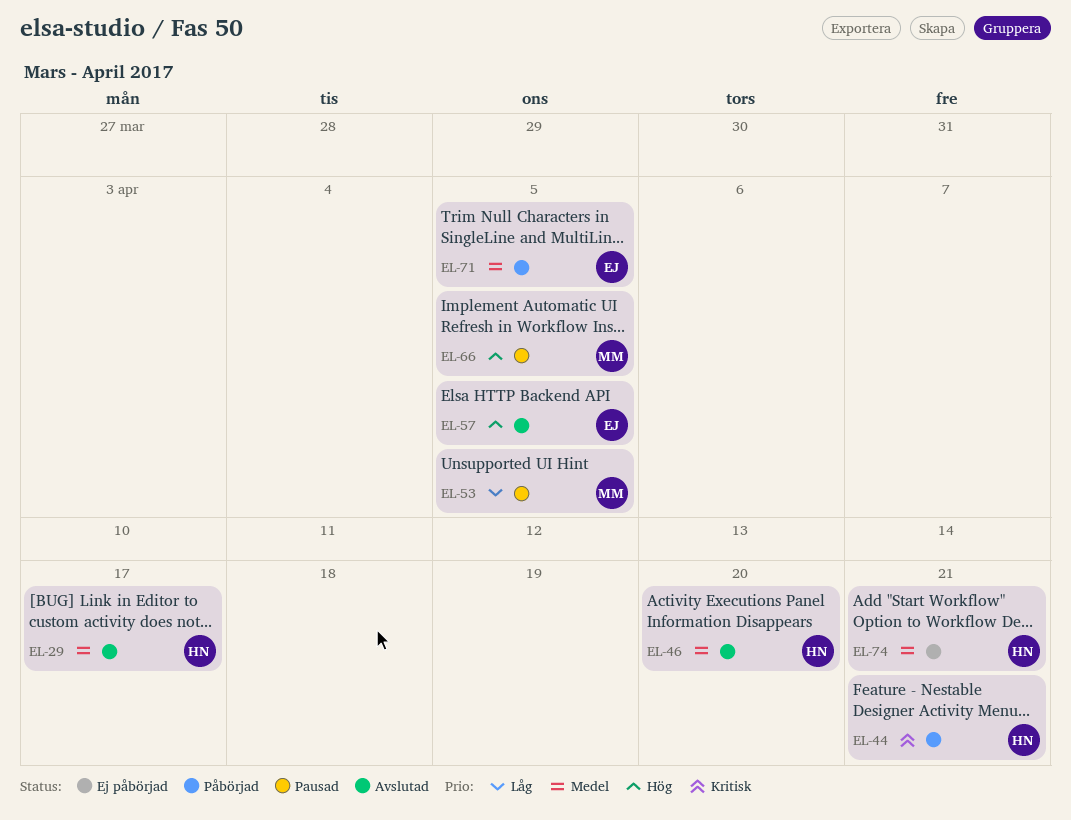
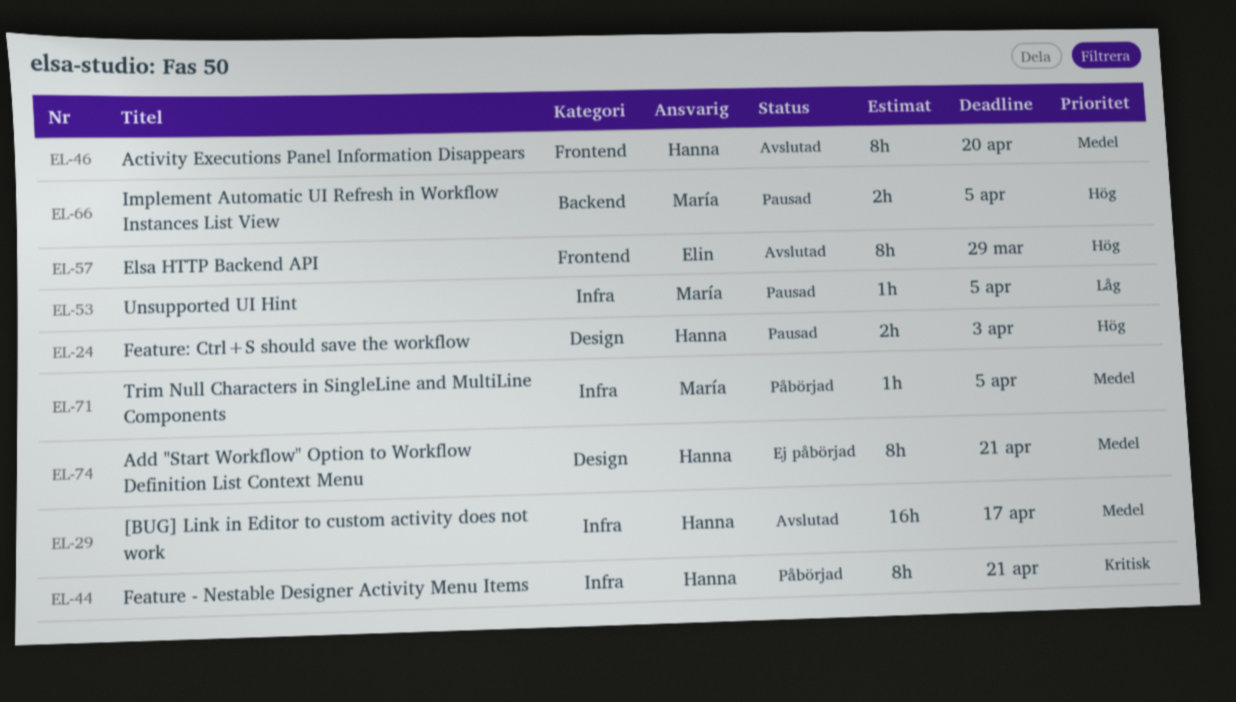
EL-24: none -> present
EL-57, due: Apr 5 -> Mar 29
EL-71, owner: Elin -> María

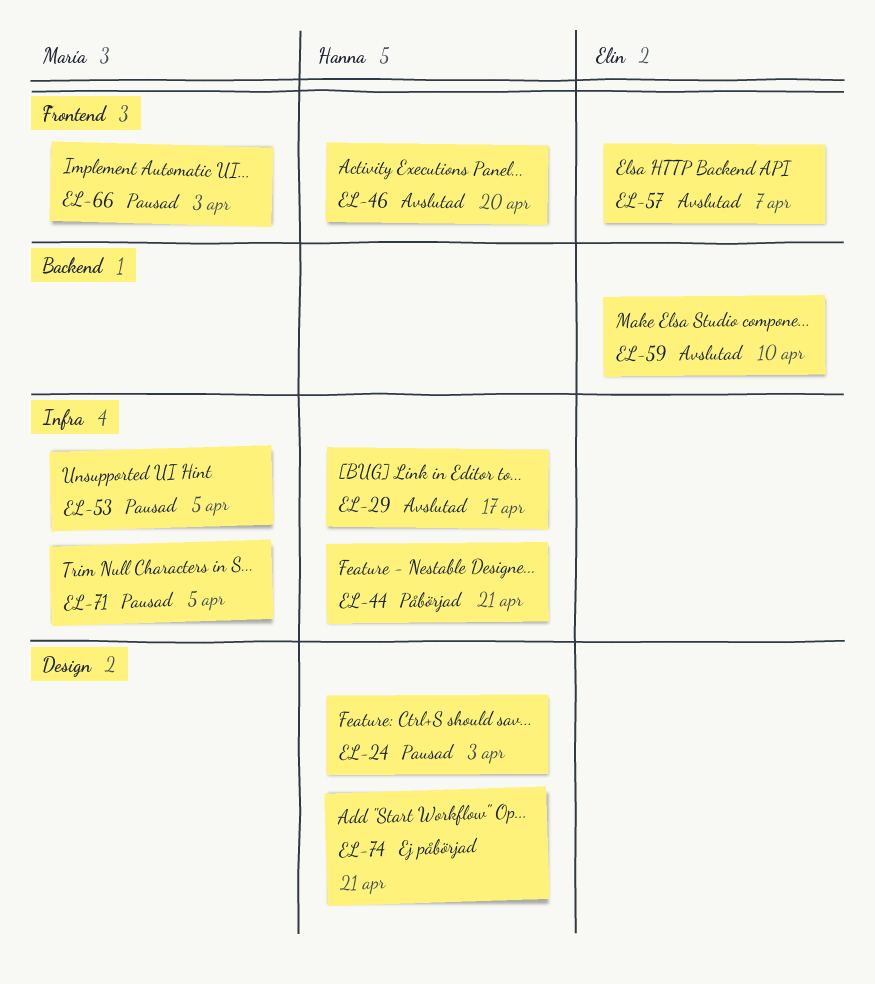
EL-57, due: Mar 29 -> Apr 7
EL-59: none -> present
EL-66, label: Backend -> Frontend
EL-66, due: Apr 5 -> Apr 3
EL-71, status: Påbörjad -> Pausad

